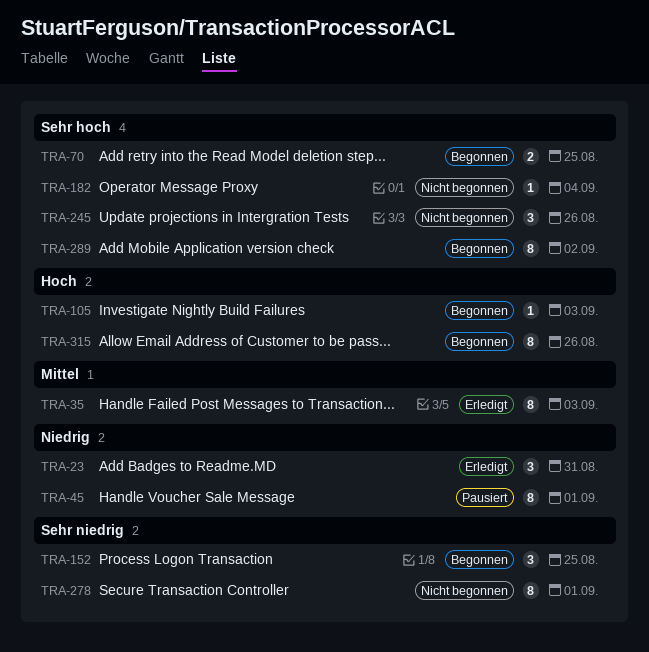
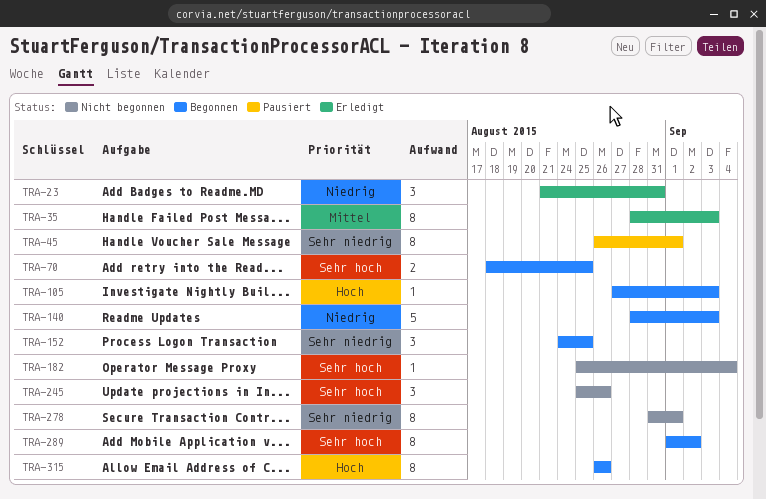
TRA-45, priority: Niedrig -> Sehr niedrig
TRA-140: none -> present

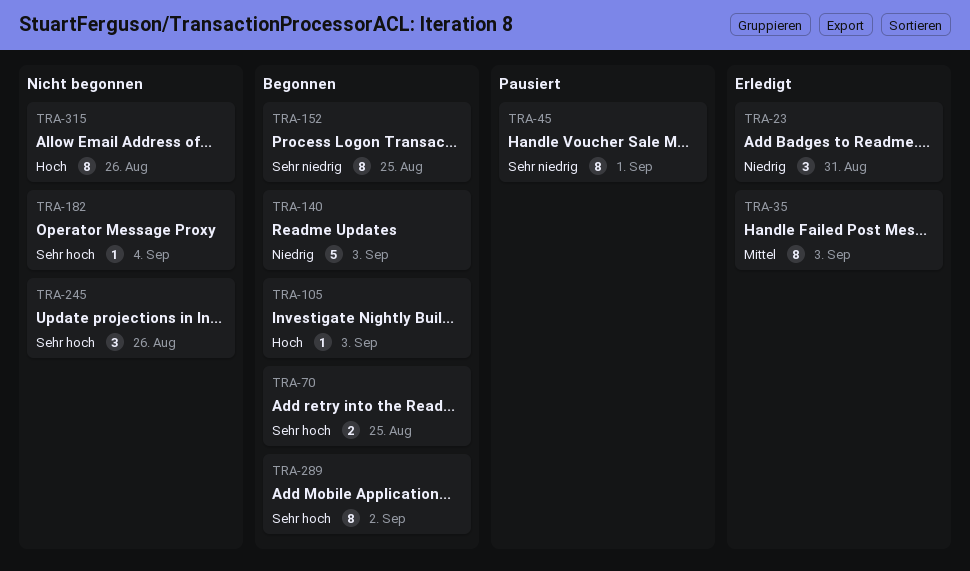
TRA-152, estimate: 3 -> 8
TRA-278: present -> none
TRA-315, status: Begonnen -> Nicht begonnen

